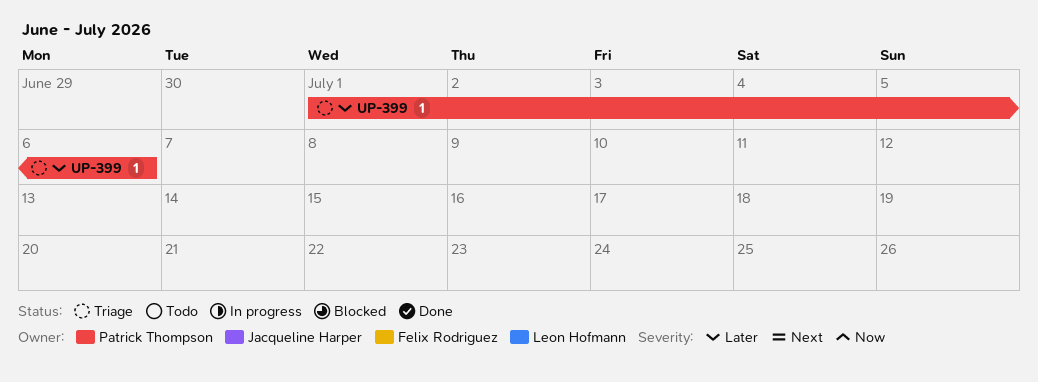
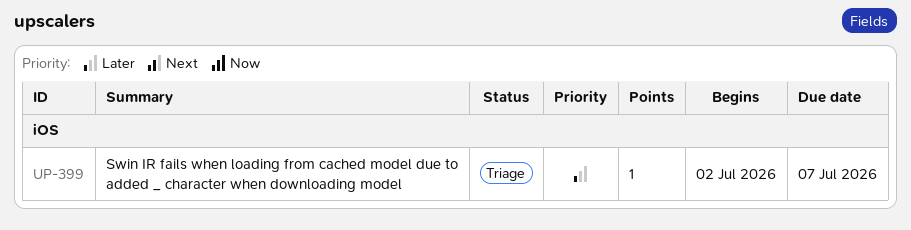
UP-399, start: Jul 1 -> Jul 2
UP-399, due: Jul 6 -> Jul 7

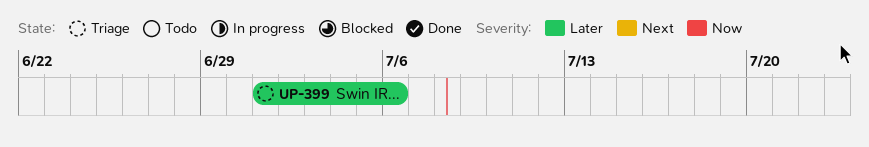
UP-399, start: Jul 2 -> Jul 1
UP-399, due: Jul 7 -> Jul 6

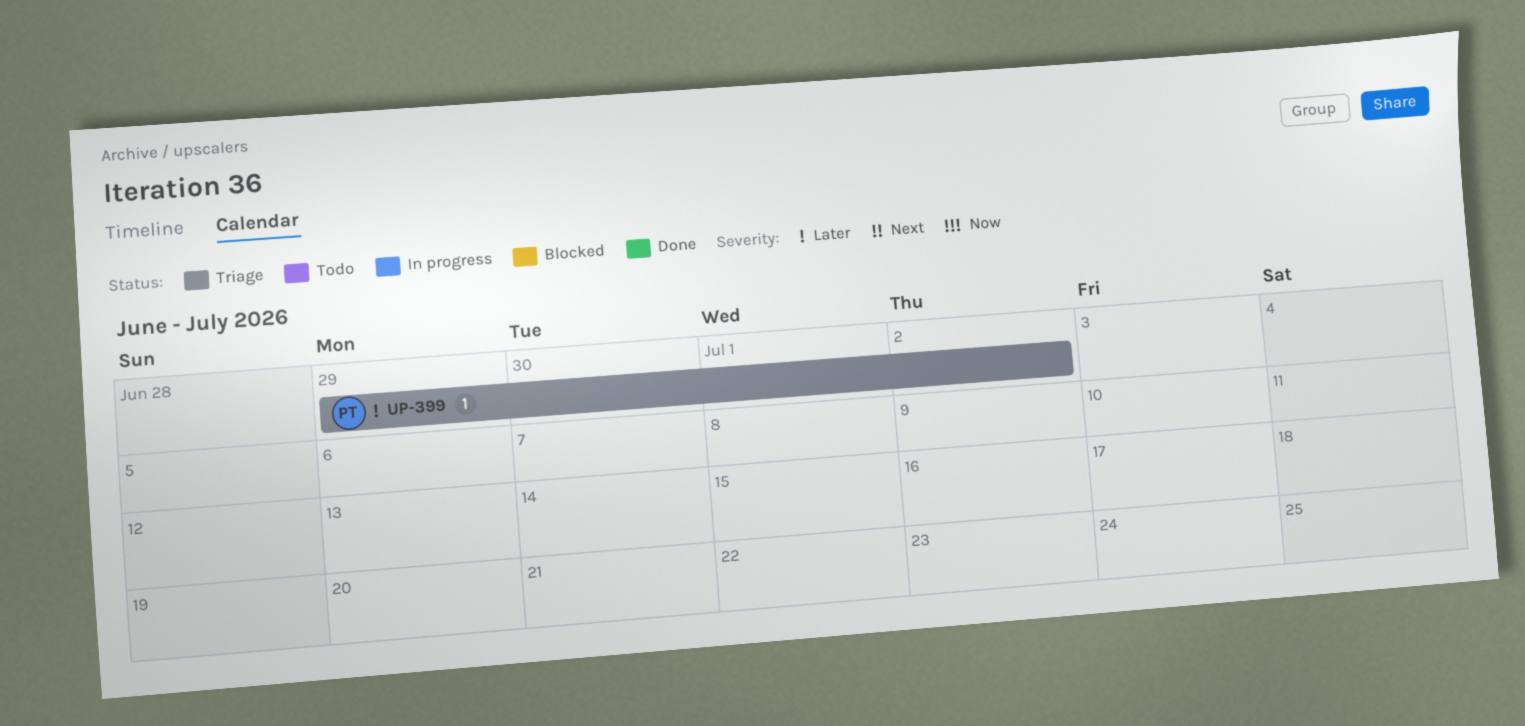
UP-399, start: Jul 1 -> Jun 29
UP-399, due: Jul 6 -> Jul 2

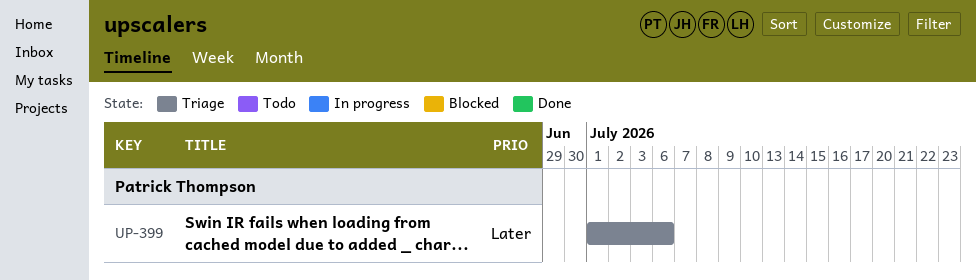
UP-399, start: Jun 29 -> Jul 1
UP-399, due: Jul 2 -> Jul 6

